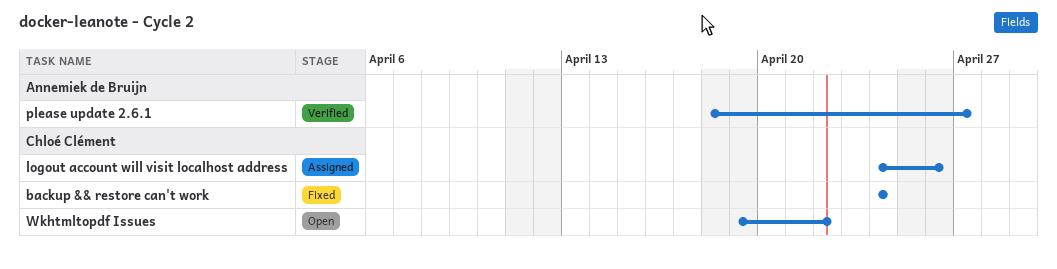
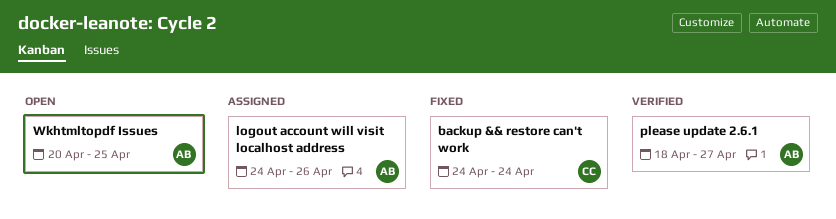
logout account will visit localhost address, owner: Chloé Clément -> Annemiek de Bruijn
Wkhtmltopdf Issues, owner: Chloé Clément -> Annemiek de Bruijn
Wkhtmltopdf Issues, start: Apr 19 -> Apr 20
Wkhtmltopdf Issues, due: Apr 22 -> Apr 25

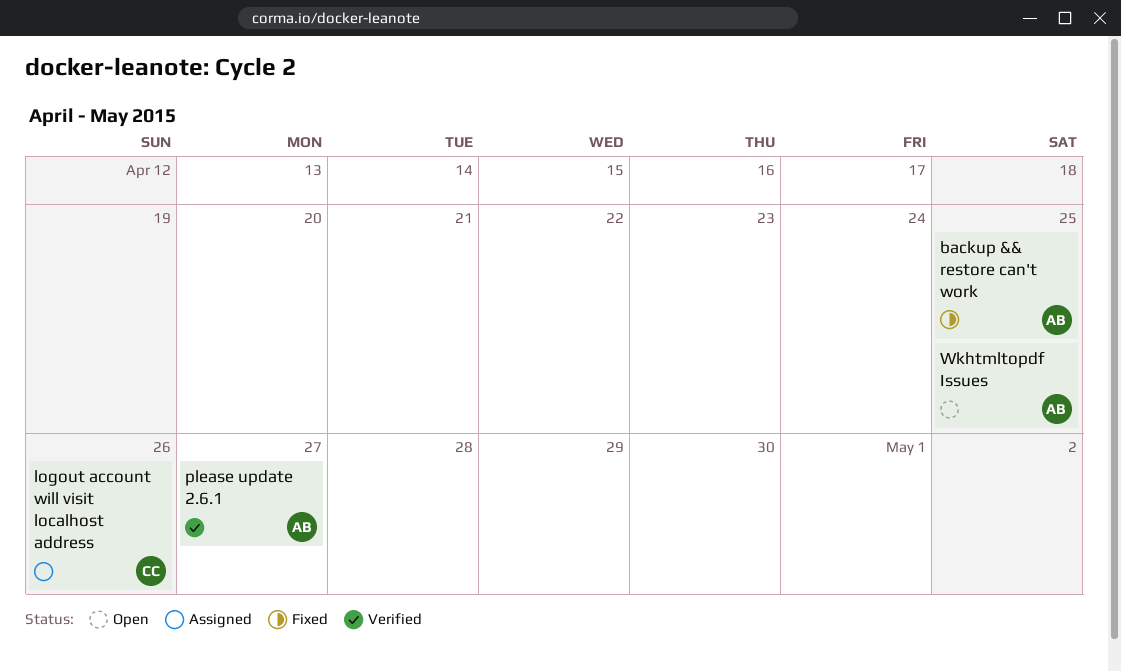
backup && restore can't work, owner: CC -> AB
backup && restore can't work, due: Apr 24 -> Apr 25
logout account will visit localhost address, owner: AB -> CC

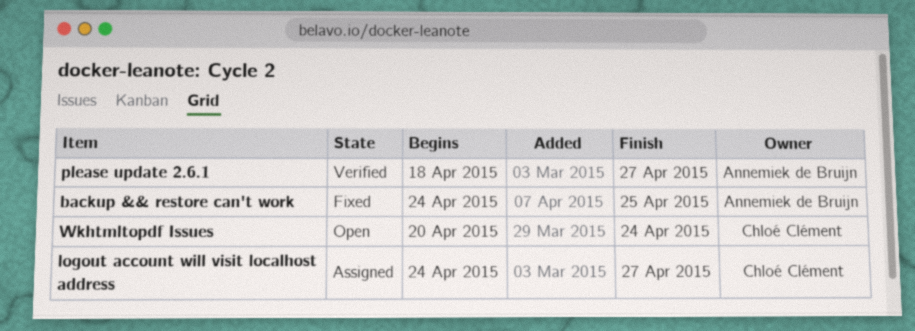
logout account will visit localhost address, due: Apr 26 -> Apr 27
Wkhtmltopdf Issues, owner: Annemiek de Bruijn -> Chloé Clément
Wkhtmltopdf Issues, due: Apr 25 -> Apr 24

